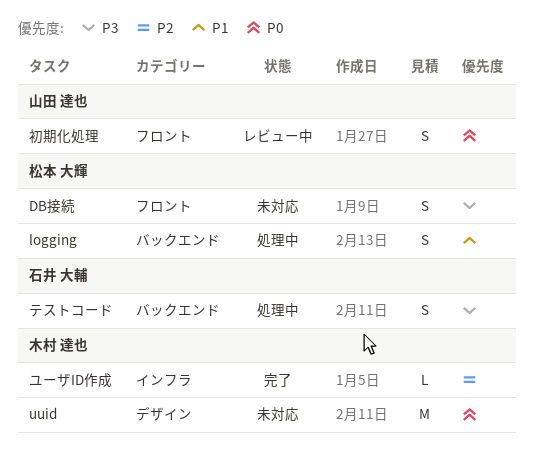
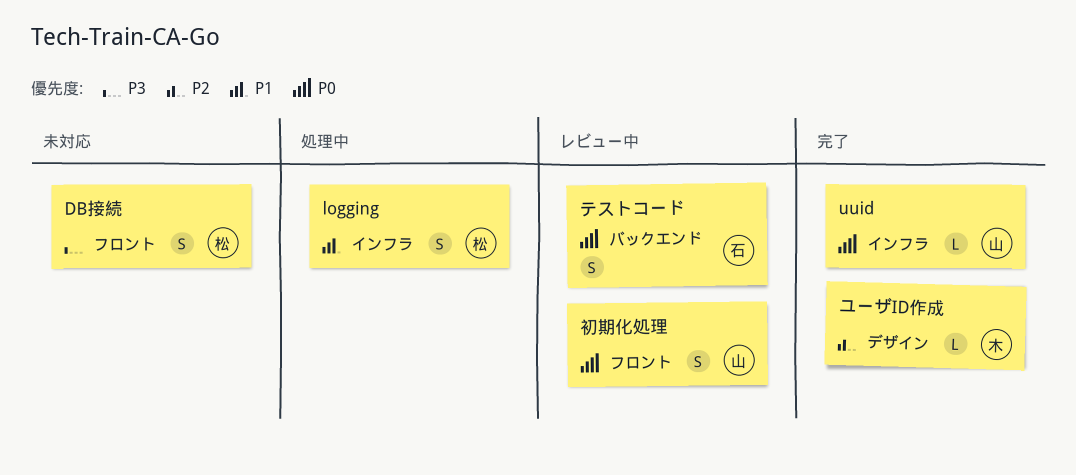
logging, label: バックエンド -> インフラ
uuid, status: 未対応 -> 完了
uuid, owner: 木村 達也 -> 山田 達也
uuid, label: デザイン -> インフラ
uuid, estimate: M -> L
テストコード, status: 処理中 -> レビュー中
テストコード, priority: P3 -> P0
ユーザID作成, label: インフラ -> デザイン

